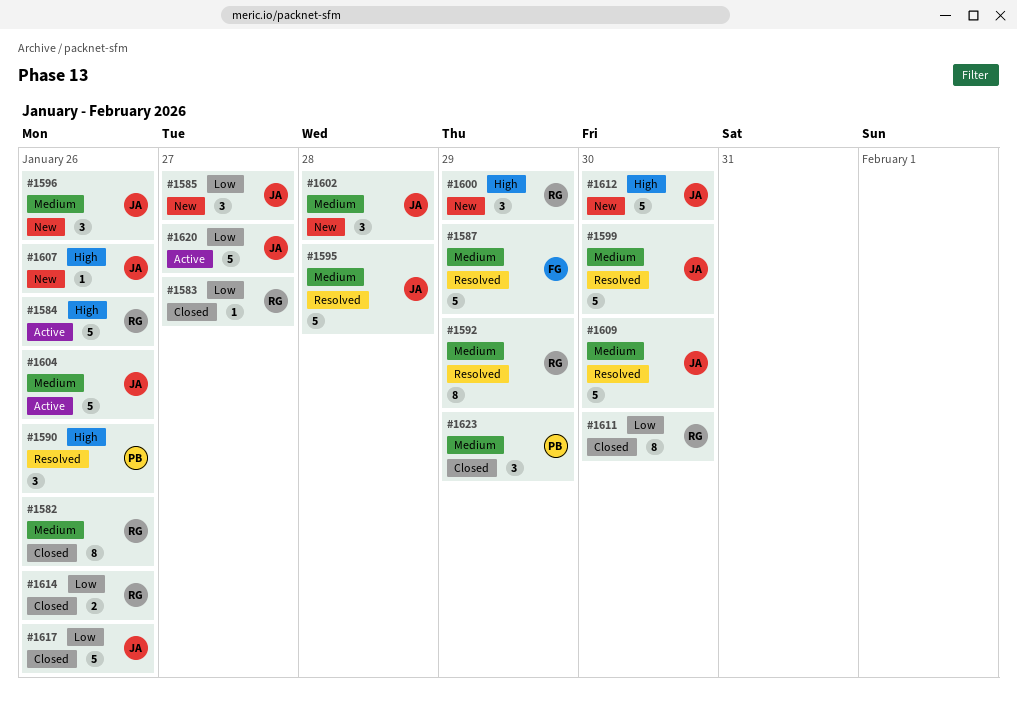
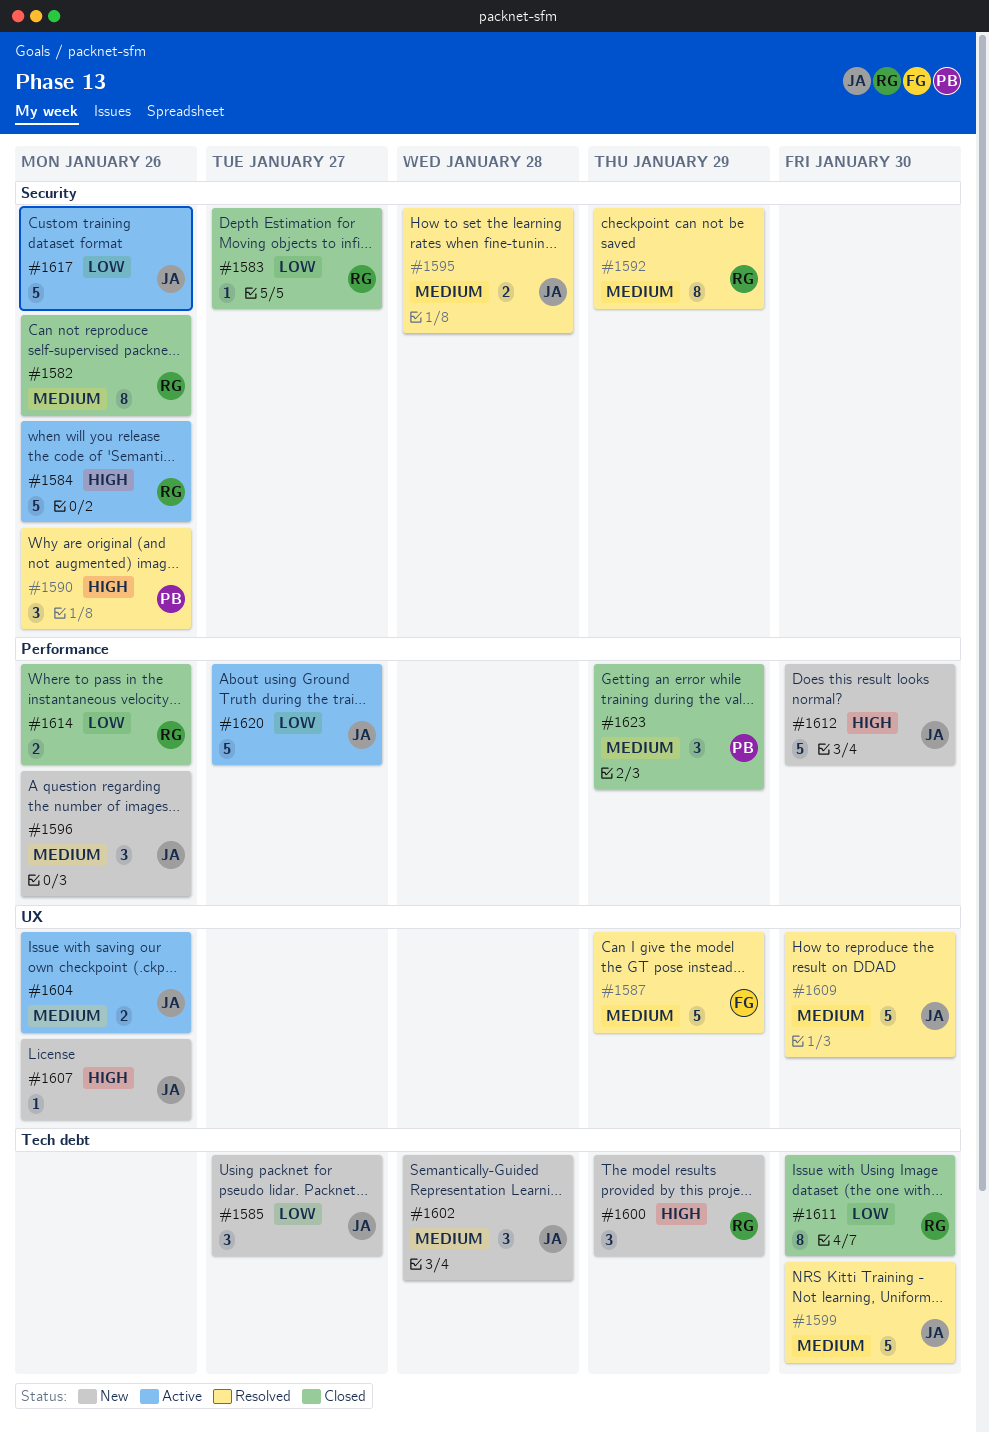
#1595, estimate: 5 -> 2
#1604, estimate: 5 -> 2
#1617, status: Closed -> Active

